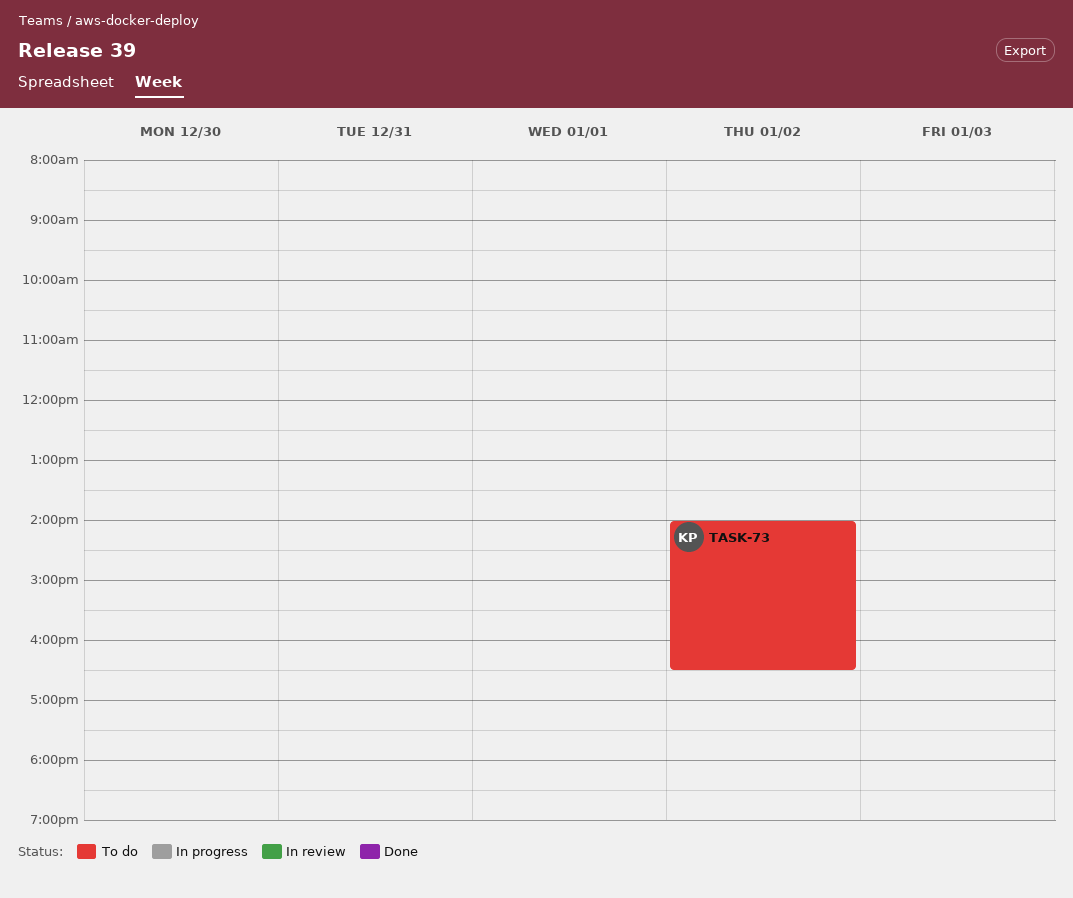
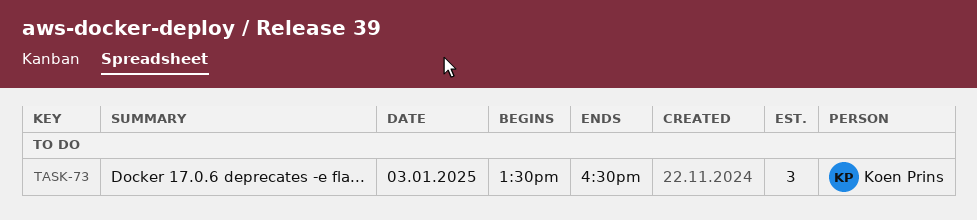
TASK-73, day: Jan 2 -> Jan 3
TASK-73, begins: 14:00 -> 13:30

